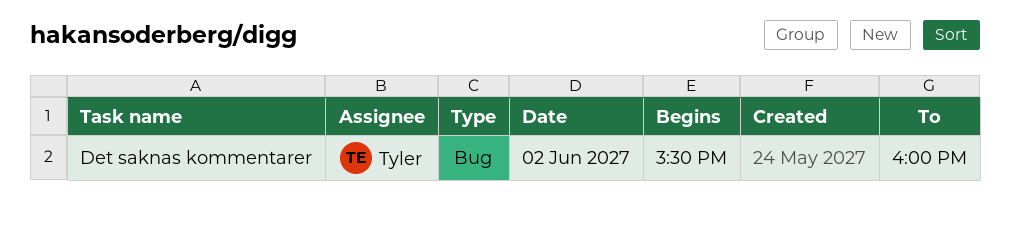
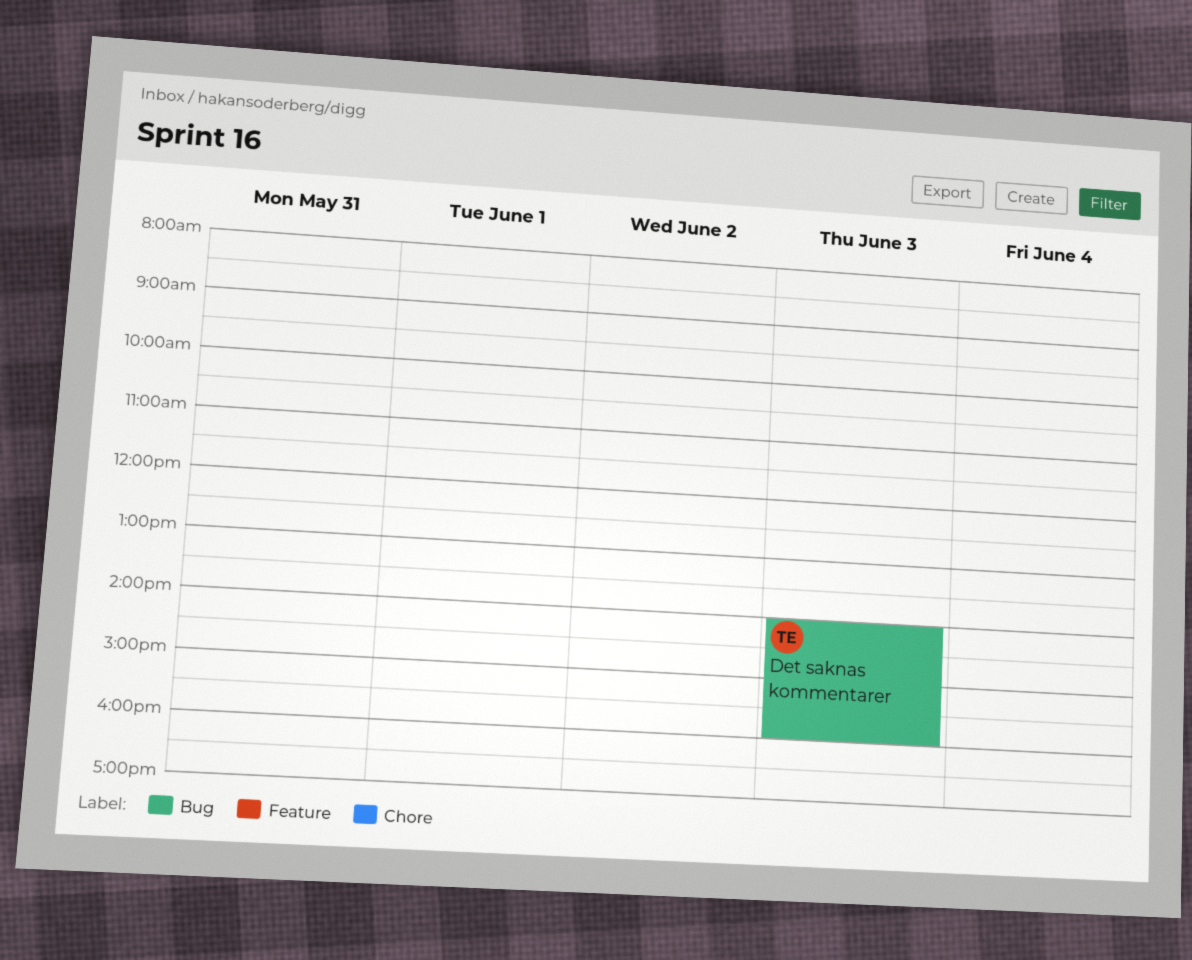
Det saknas kommentarer, day: Jun 2 -> Jun 3
Det saknas kommentarer, begins: 15:30 -> 14:00

